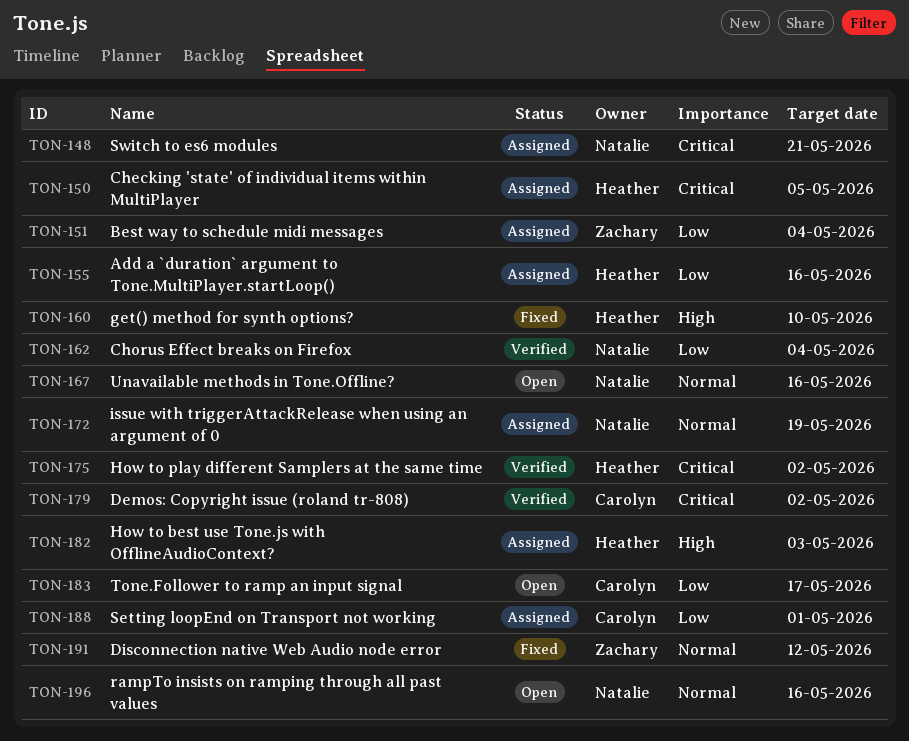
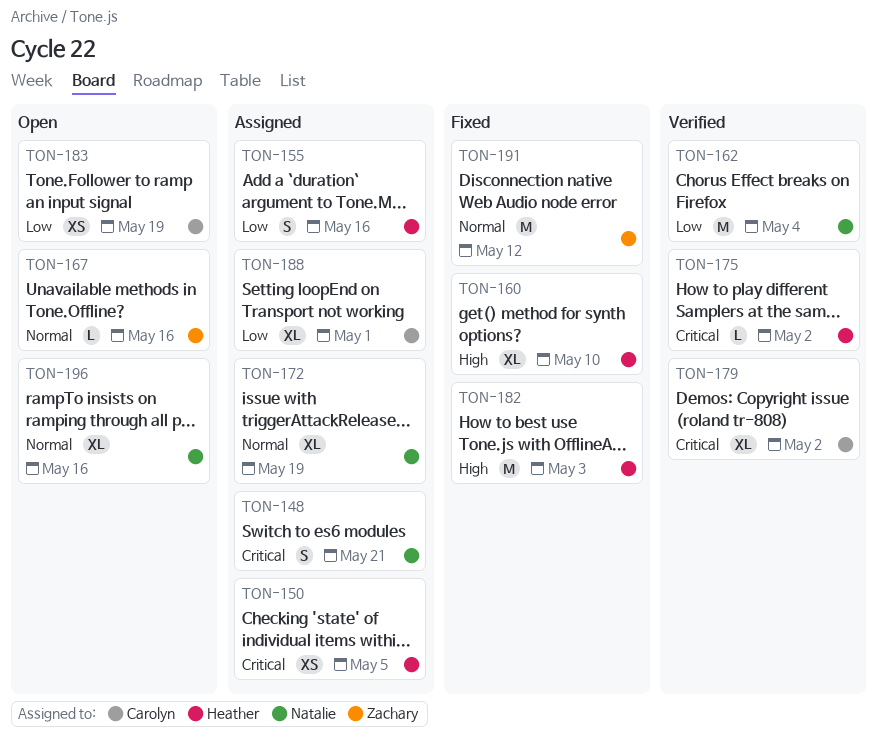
TON-151: present -> none
TON-167, owner: Natalie -> Zachary
TON-182, status: Assigned -> Fixed
TON-183, due: May 17 -> May 19

